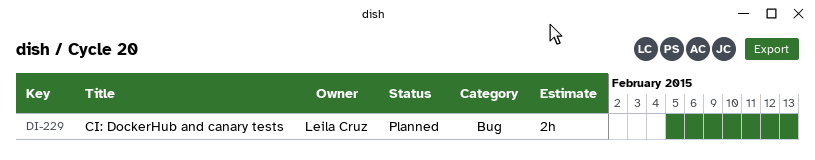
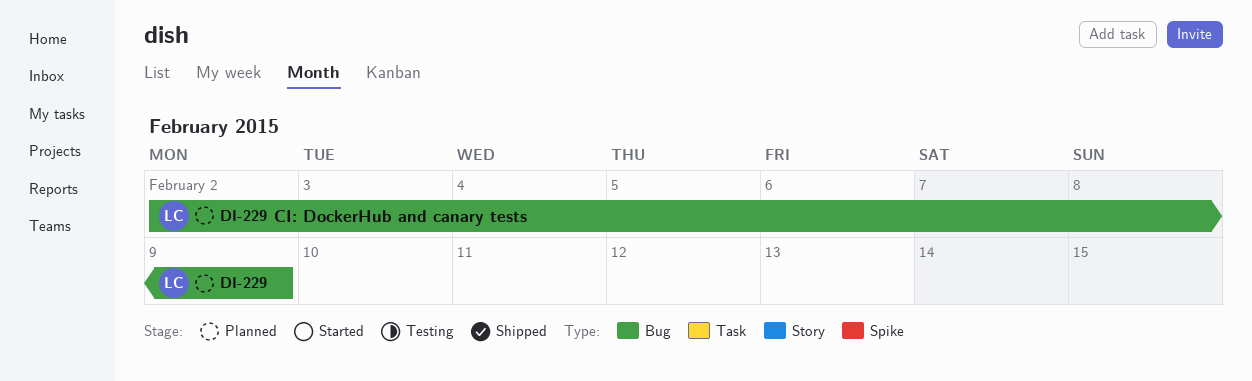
DI-229, start: Feb 5 -> Feb 2
DI-229, due: Feb 13 -> Feb 9

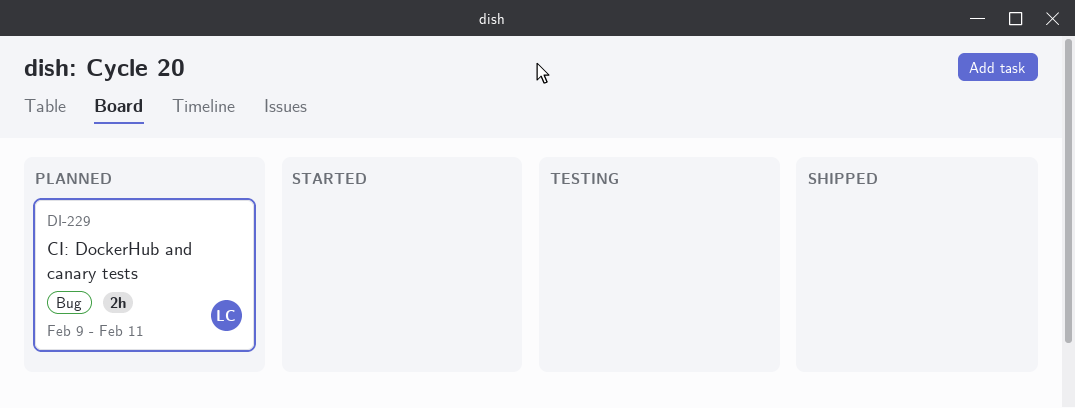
DI-229, start: Feb 2 -> Feb 9
DI-229, due: Feb 9 -> Feb 11

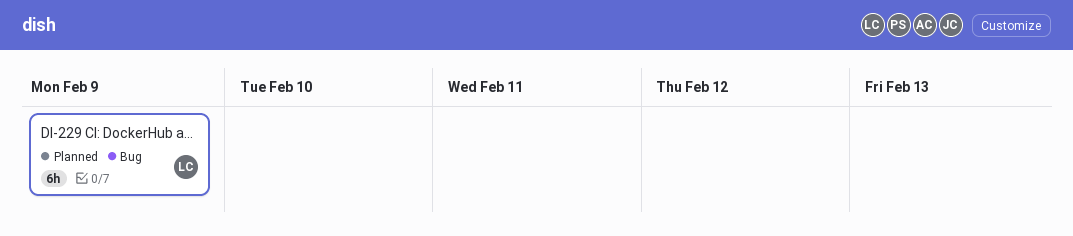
DI-229, estimate: 2h -> 6h
DI-229, due: Feb 11 -> Feb 9

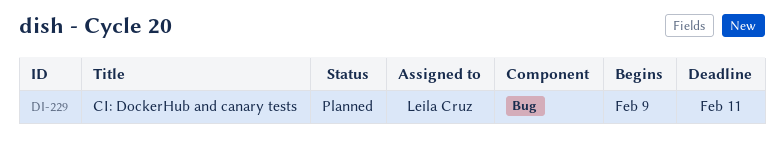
DI-229, due: Feb 9 -> Feb 11

